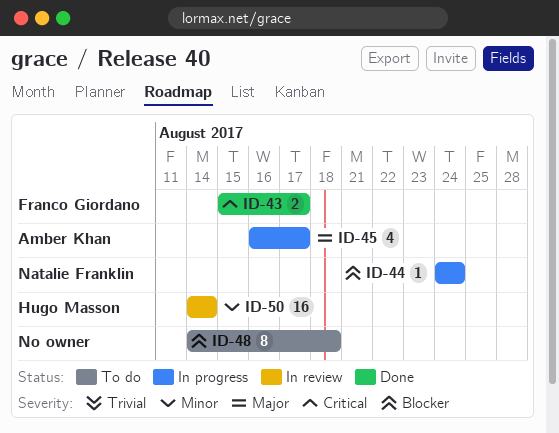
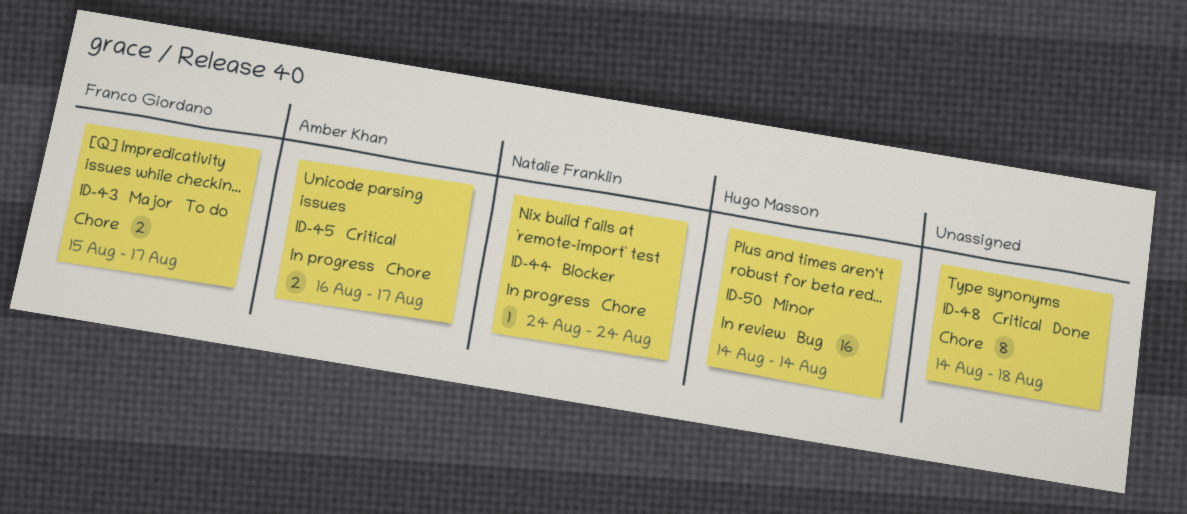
ID-43, status: Done -> To do
ID-43, priority: Critical -> Major
ID-45, priority: Major -> Critical
ID-45, estimate: 4 -> 2
ID-48, status: To do -> Done
ID-48, priority: Blocker -> Critical

